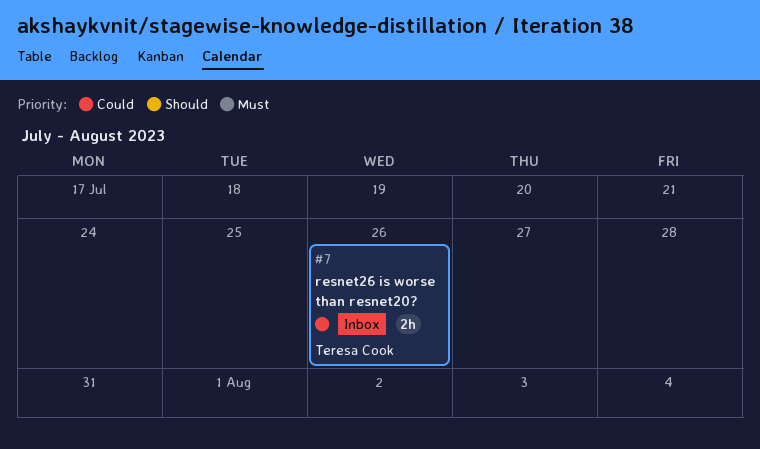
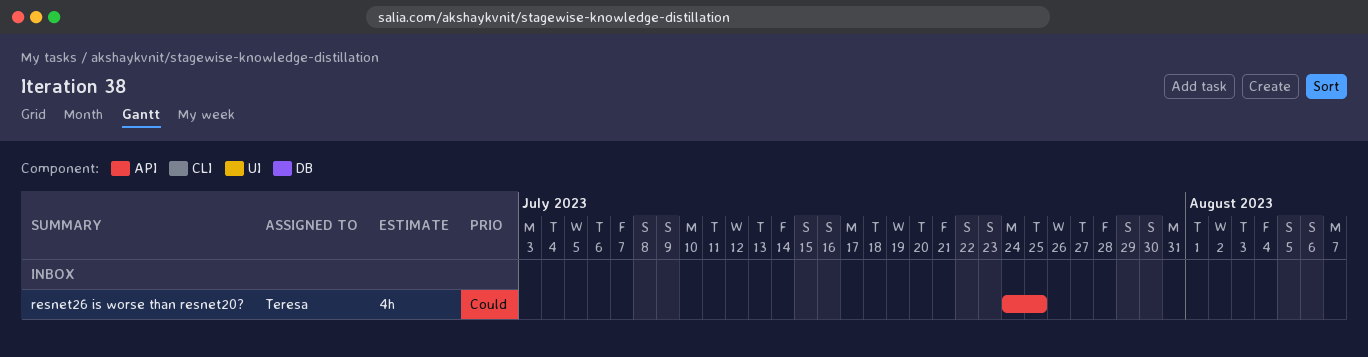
resnet26 is worse than resnet20?, estimate: 2h -> 4h
resnet26 is worse than resnet20?, due: Jul 26 -> Jul 25

